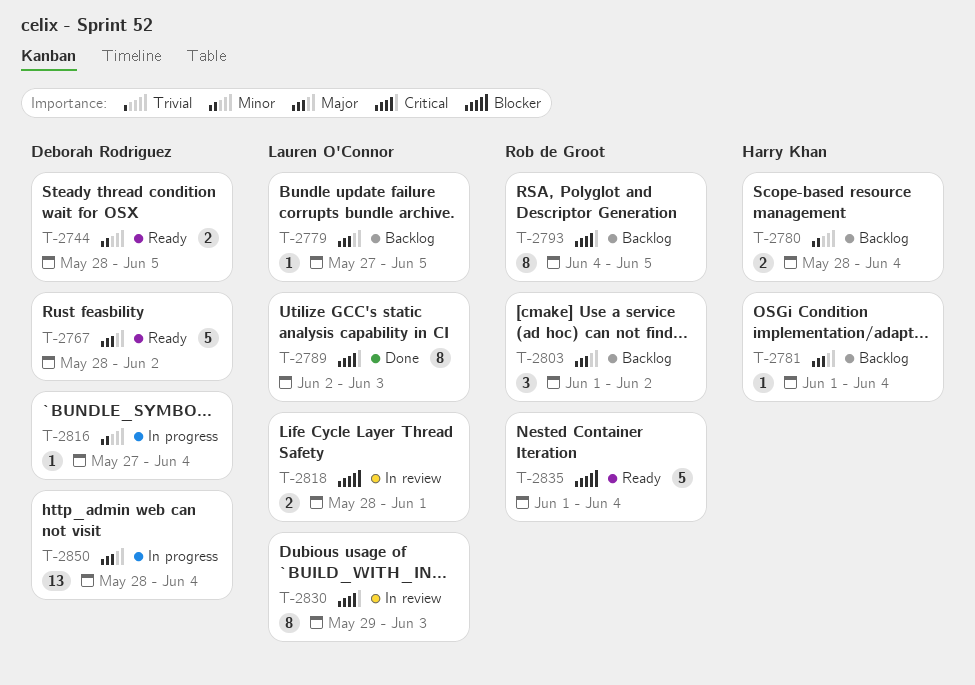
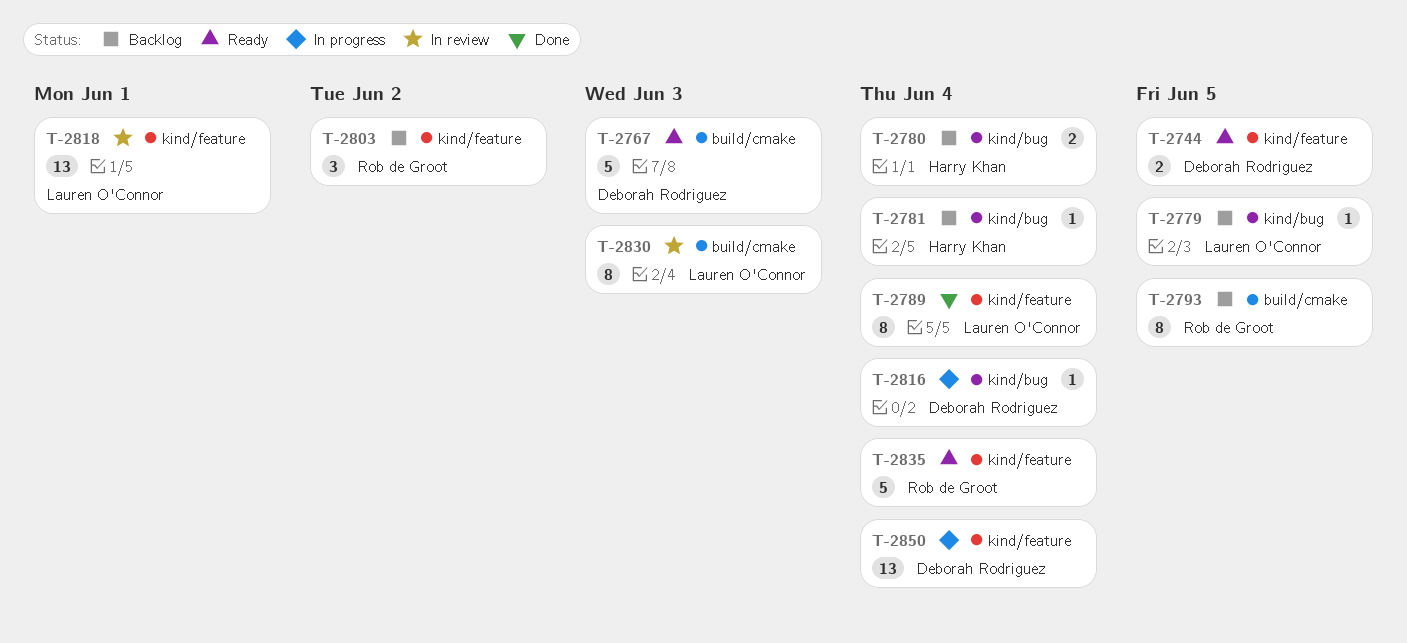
T-2767, due: Jun 2 -> Jun 3
T-2789, due: Jun 3 -> Jun 4
T-2818, estimate: 2 -> 13

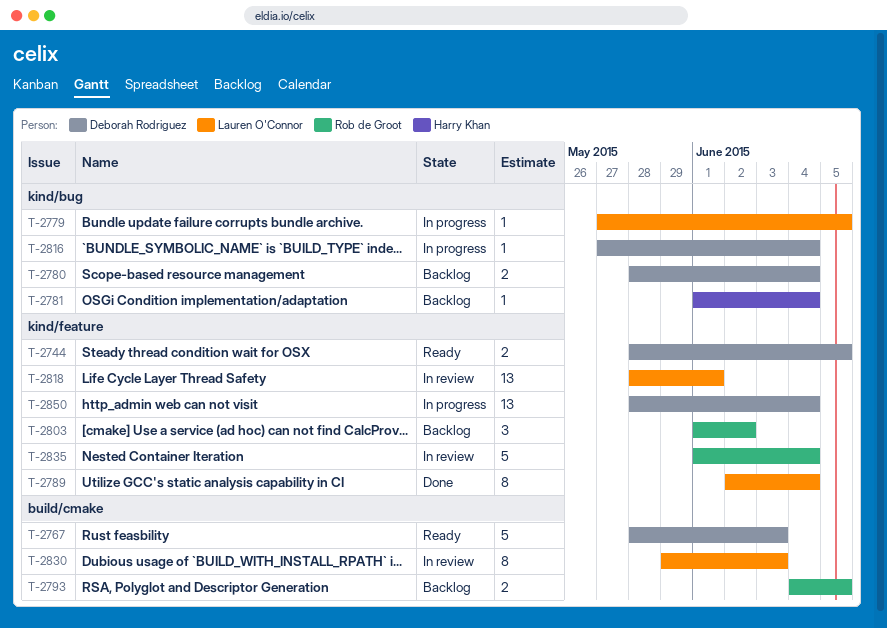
T-2779, status: Backlog -> In progress
T-2780, owner: Harry Khan -> Deborah Rodriguez
T-2793, estimate: 8 -> 2
T-2835, status: Ready -> In review

